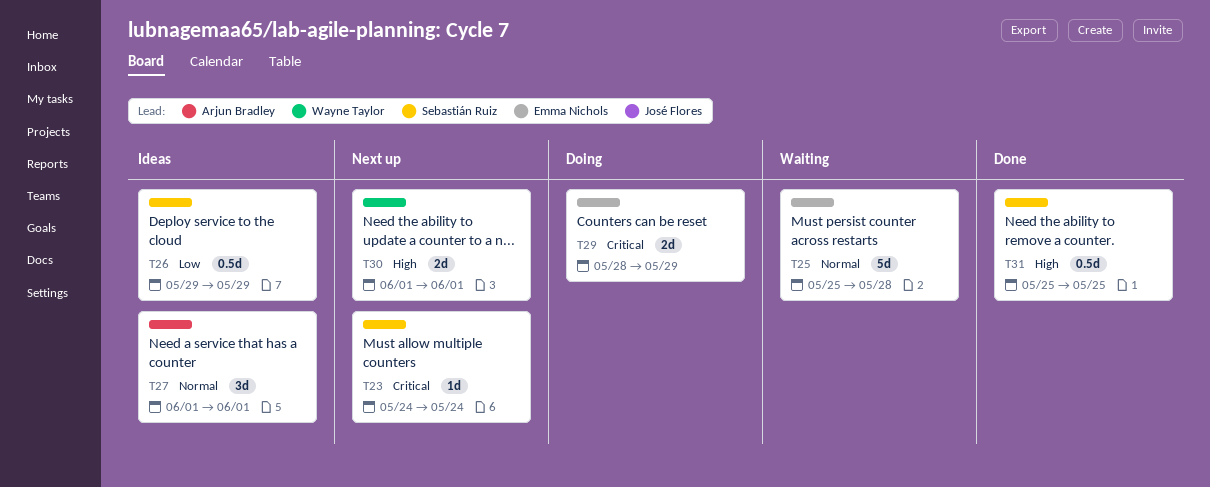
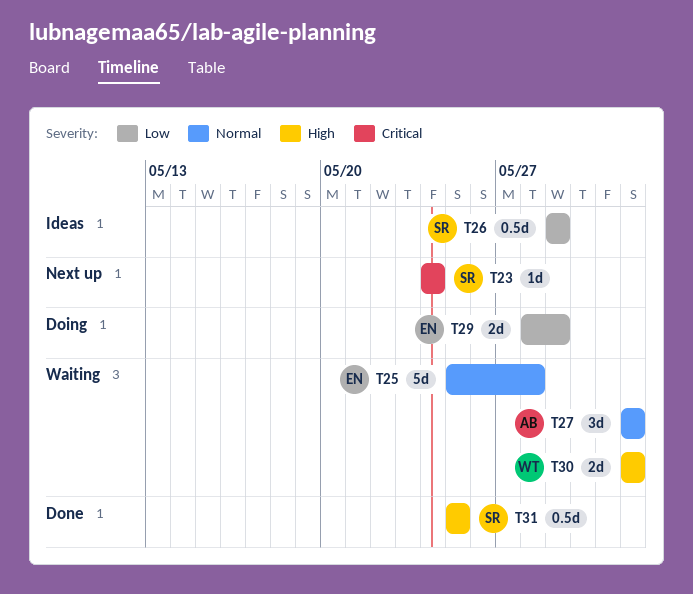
T27, status: Ideas -> Waiting
T29, priority: Critical -> Low
T30, status: Next up -> Waiting

